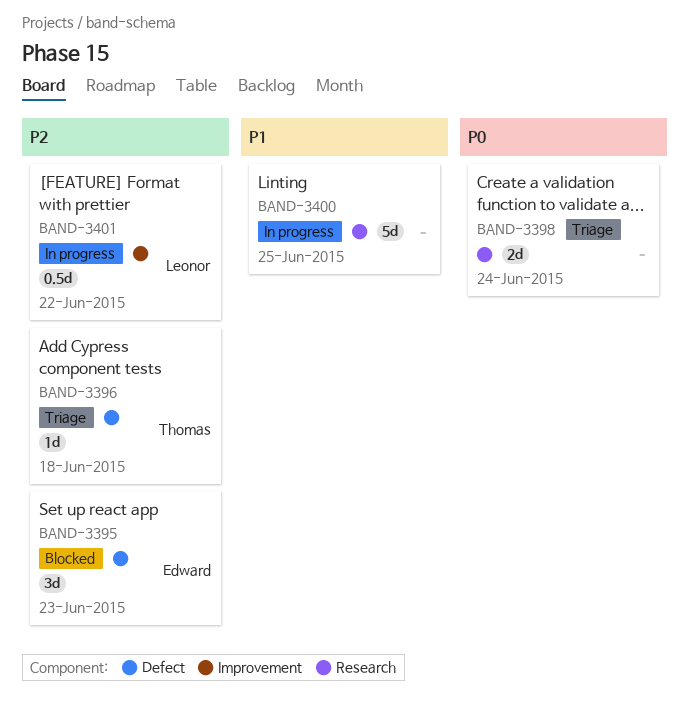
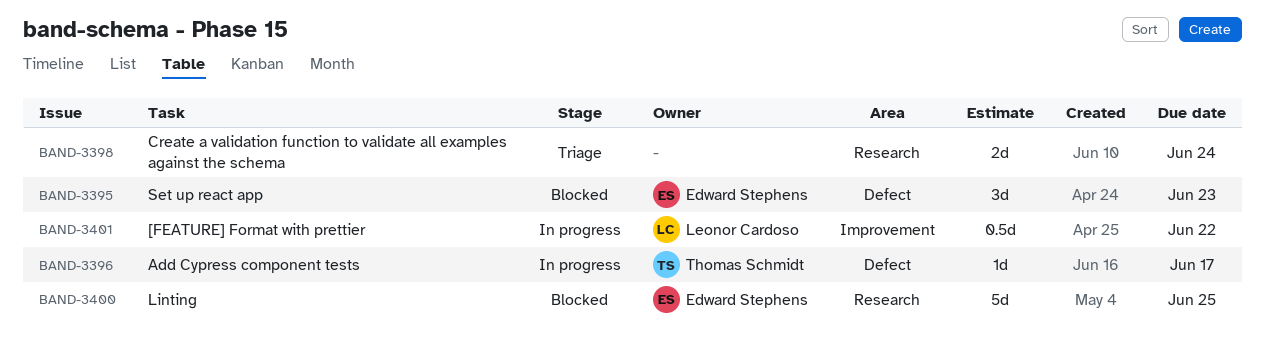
BAND-3396, status: Triage -> In progress
BAND-3396, due: Jun 18 -> Jun 17
BAND-3400, status: In progress -> Blocked
BAND-3400, owner: none -> Edward Stephens

